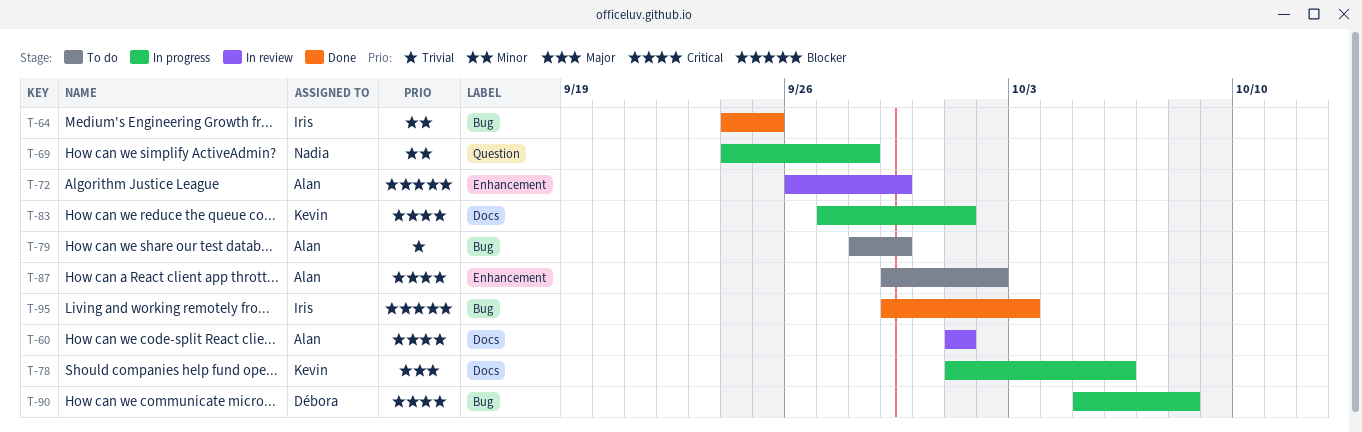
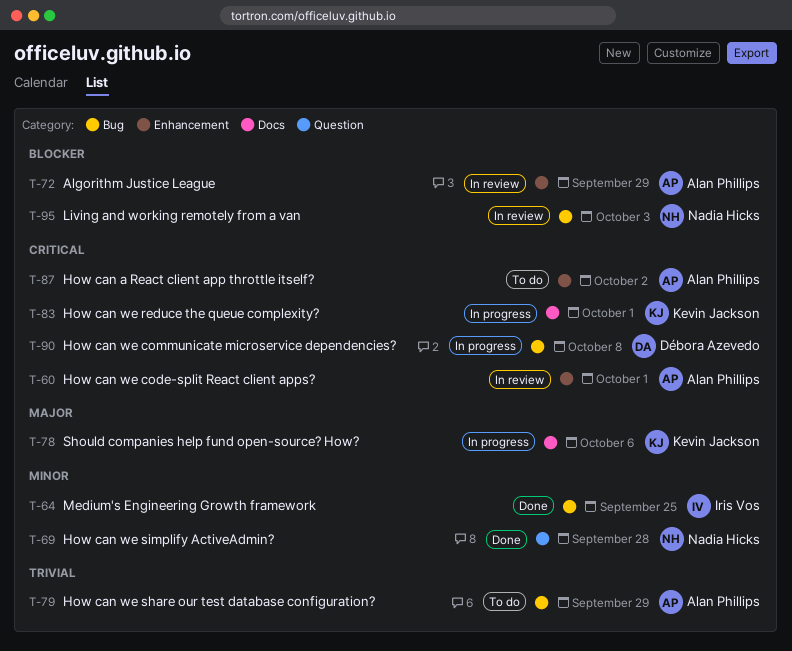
T-60, label: Docs -> Enhancement
T-69, status: In progress -> Done
T-95, status: Done -> In review
T-95, owner: Iris Vos -> Nadia Hicks

